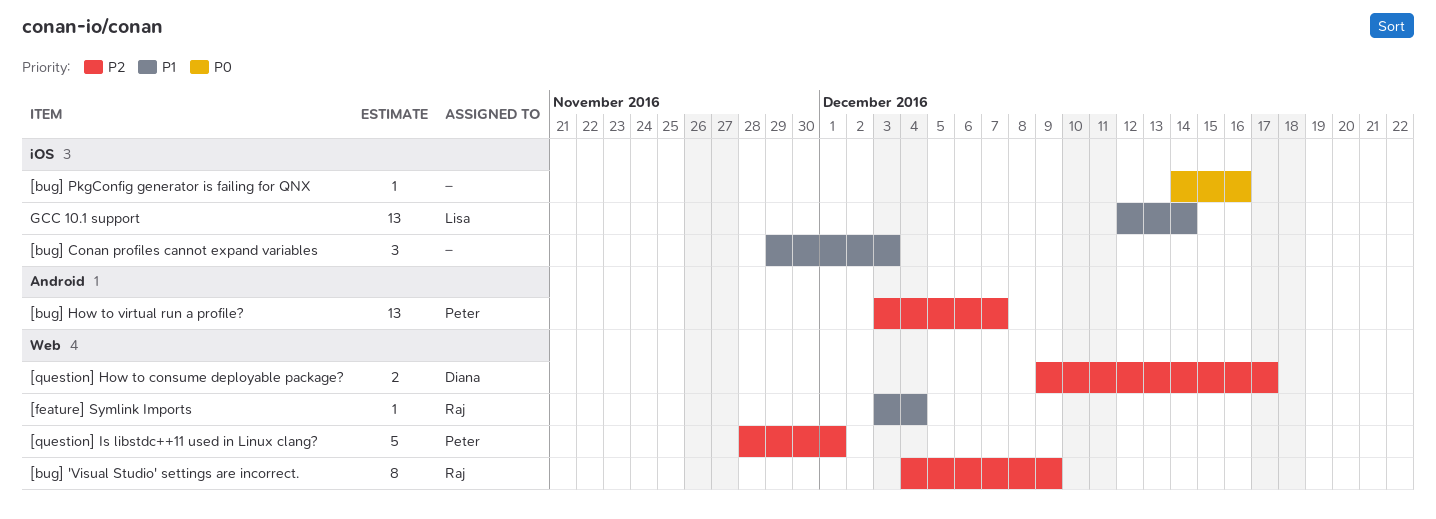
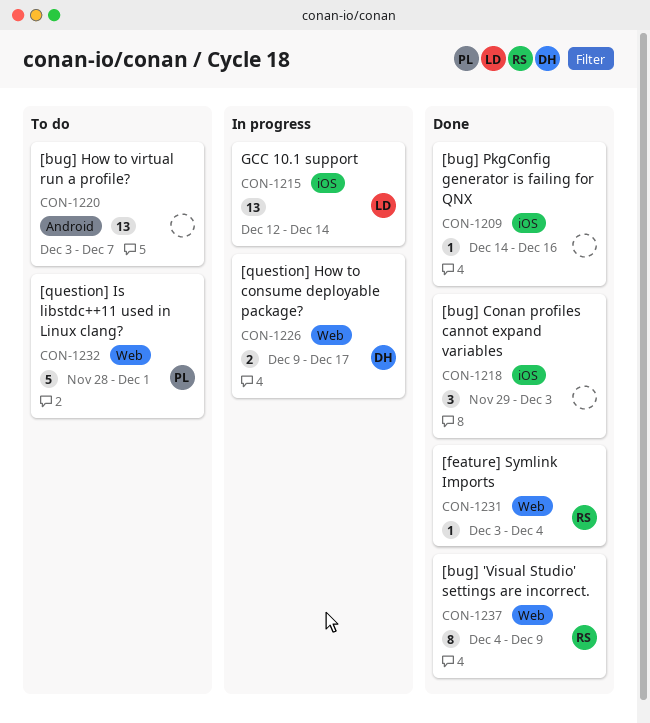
[bug] How to virtual run a profile?, owner: Peter -> none

